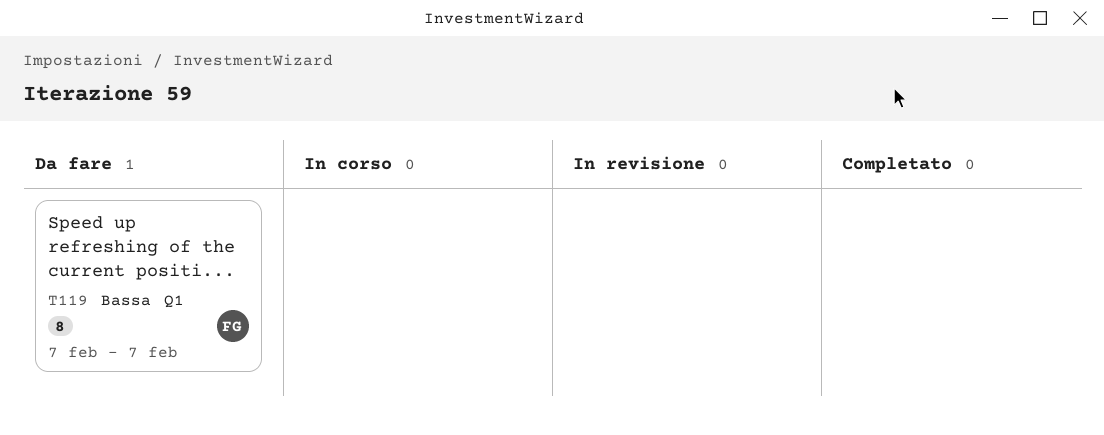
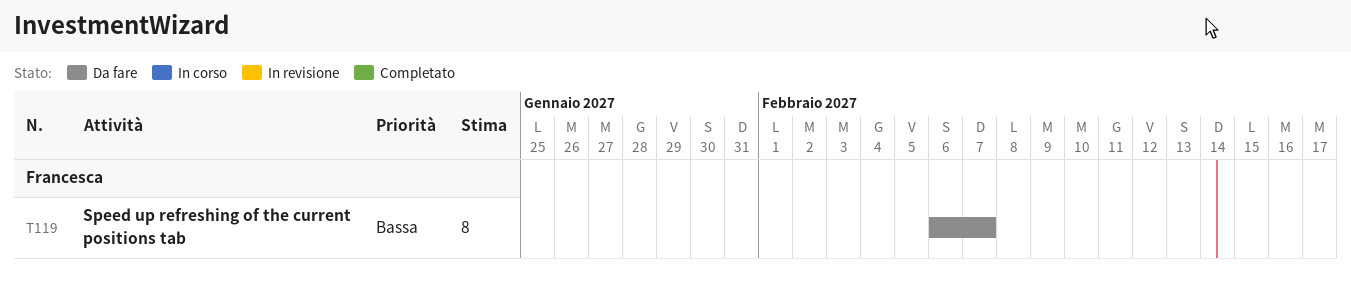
T119, start: Feb 7 -> Feb 6

